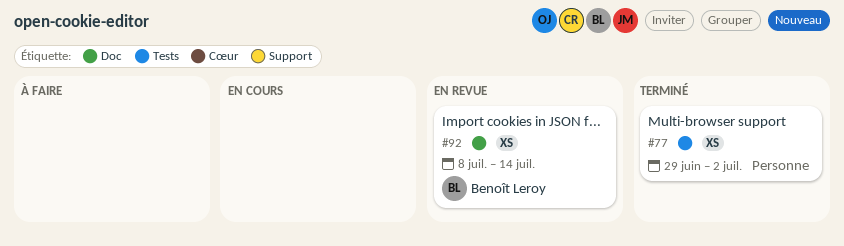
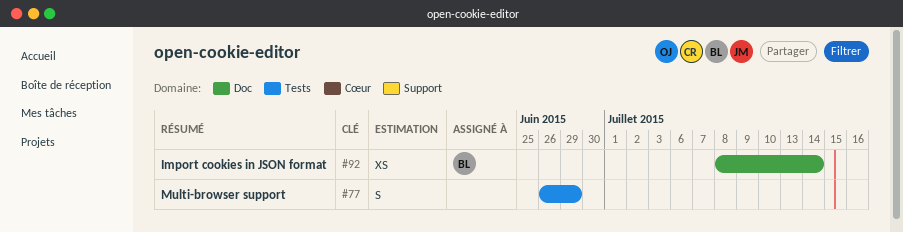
#77, estimate: XS -> S
#77, start: Jun 29 -> Jun 26
#77, due: Jul 2 -> Jun 29

